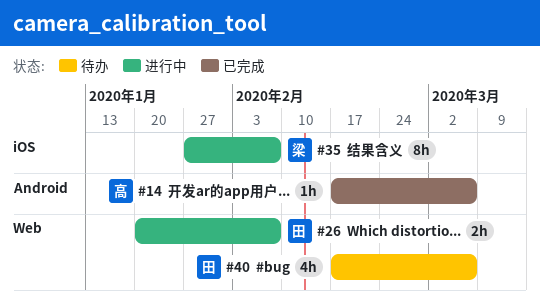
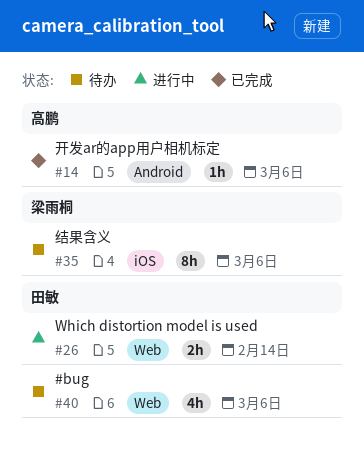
#26, due: Feb 7 -> Feb 14
#35, status: 进行中 -> 待办
#35, due: Feb 7 -> Mar 6

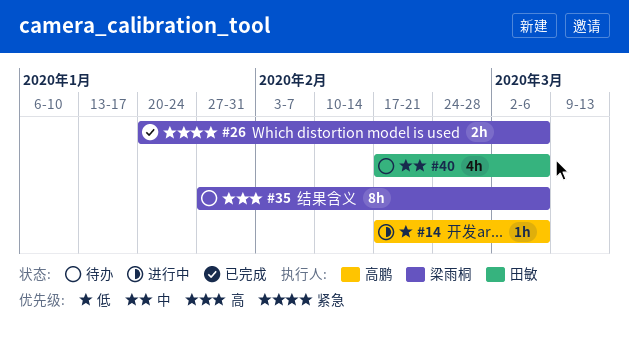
#14, status: 已完成 -> 进行中
#26, status: 进行中 -> 已完成
#26, owner: 田敏 -> 梁雨桐
#26, due: Feb 14 -> Mar 6

